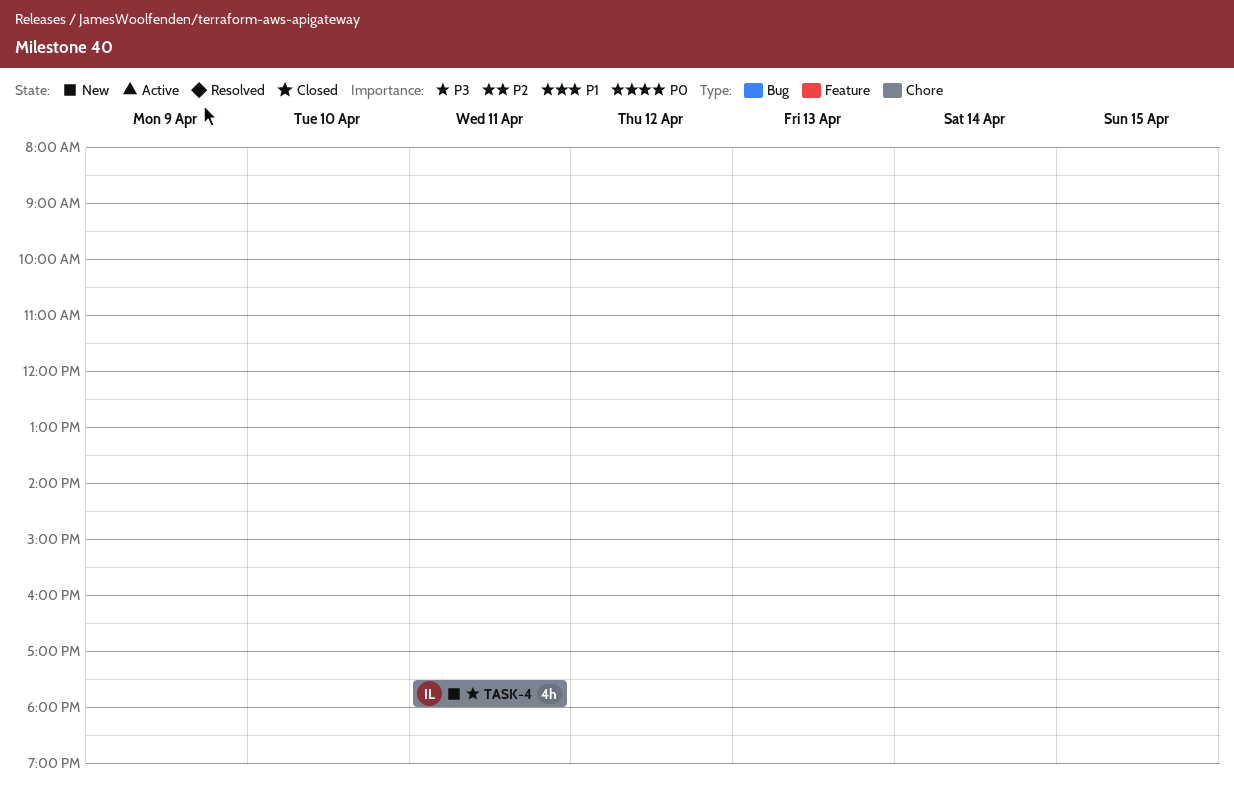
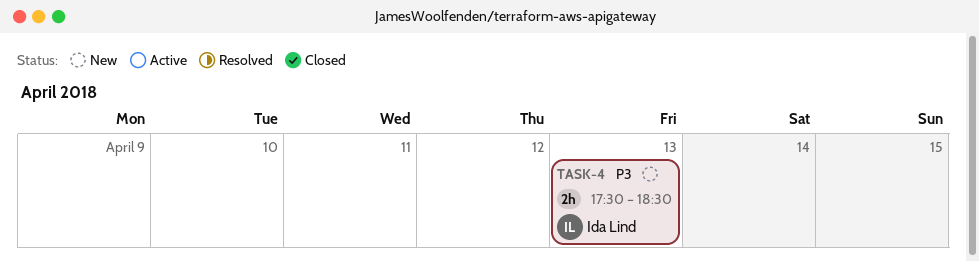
TASK-4, estimate: 4h -> 2h
TASK-4, day: Apr 11 -> Apr 13
TASK-4, ends: 18:00 -> 18:30

